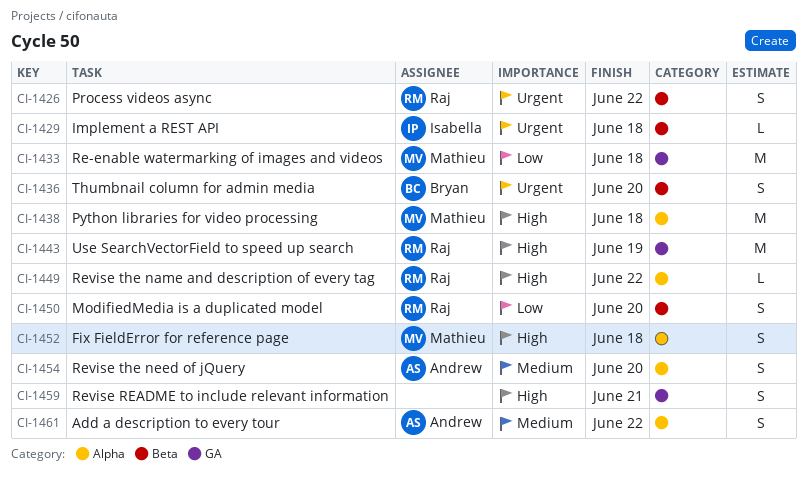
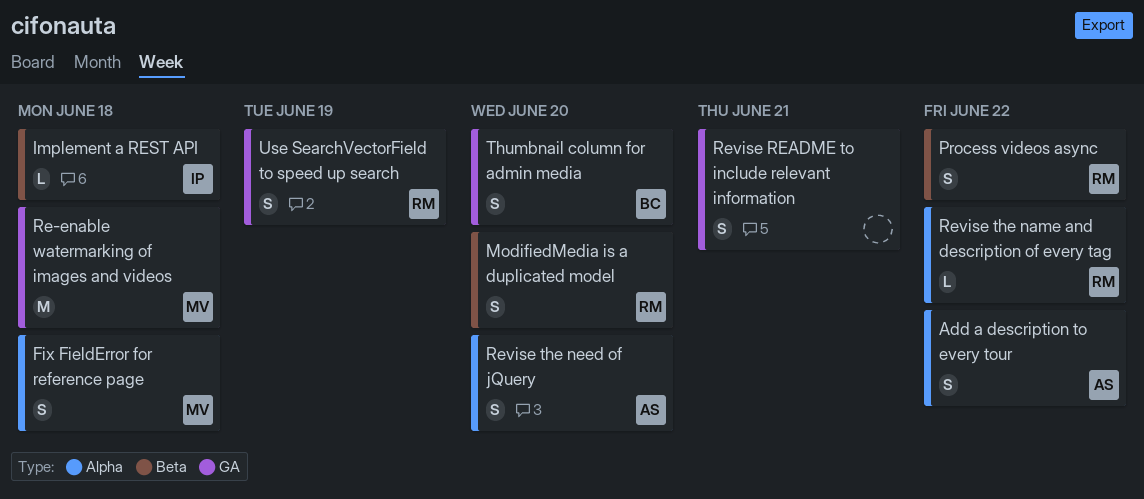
Python libraries for video processing: present -> none
Thumbnail column for admin media, label: Beta -> GA
Use SearchVectorField to speed up search, estimate: M -> S

